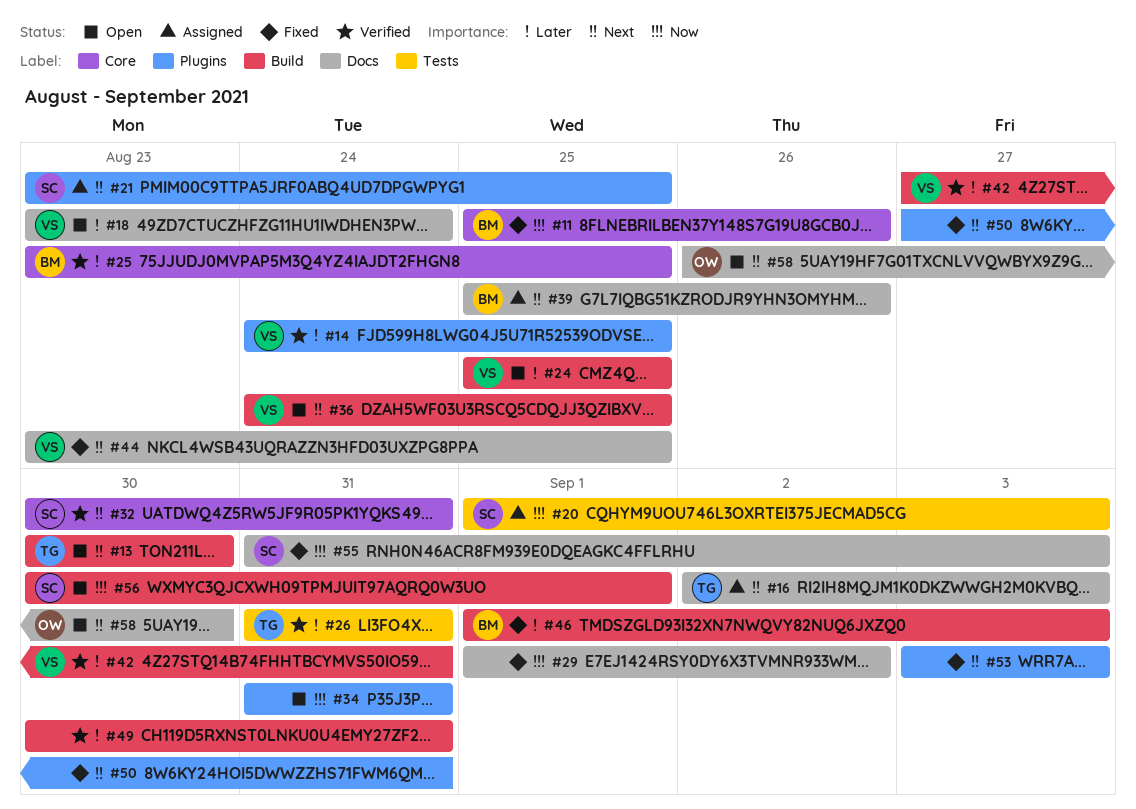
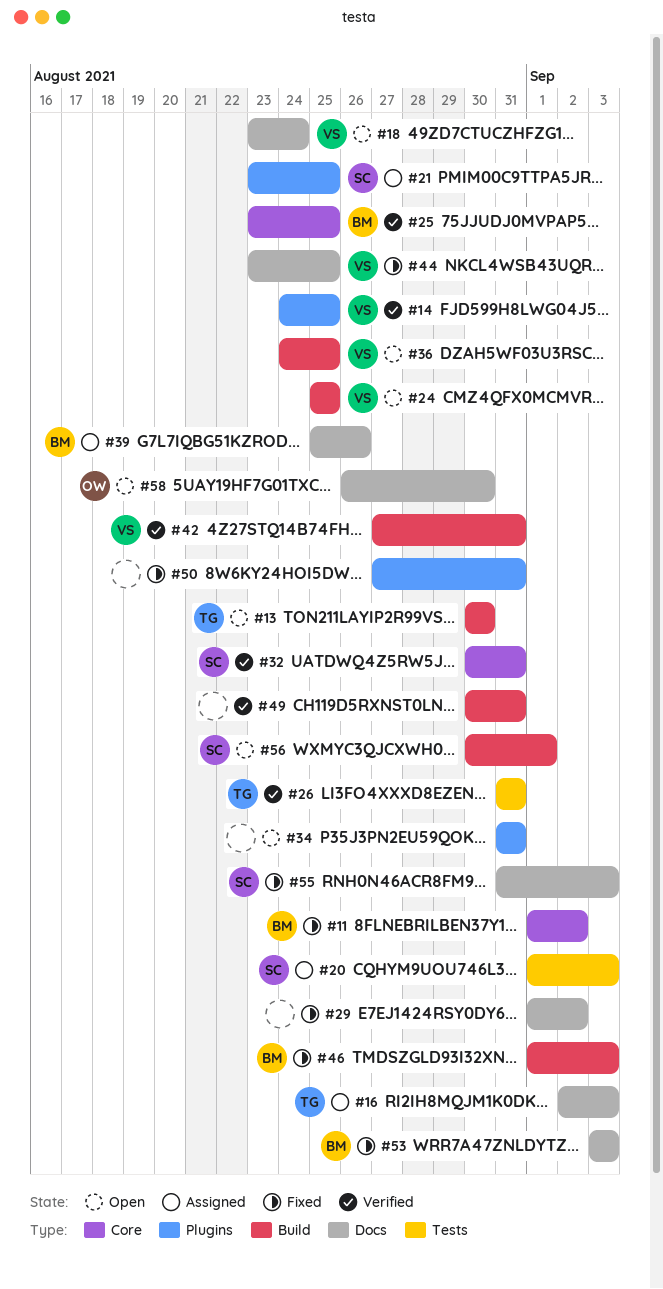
#11, start: Aug 25 -> Sep 1
#11, due: Aug 26 -> Sep 2
#53, owner: none -> BM
#53, label: Plugins -> Docs

